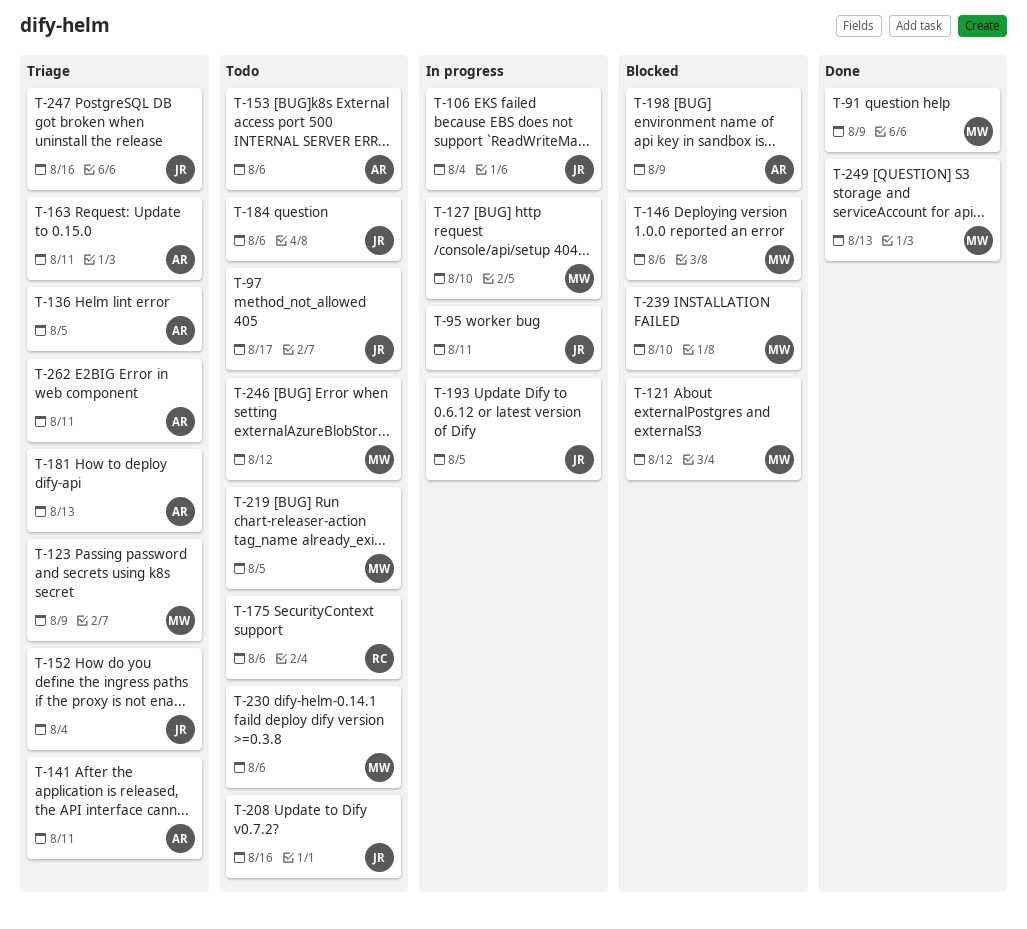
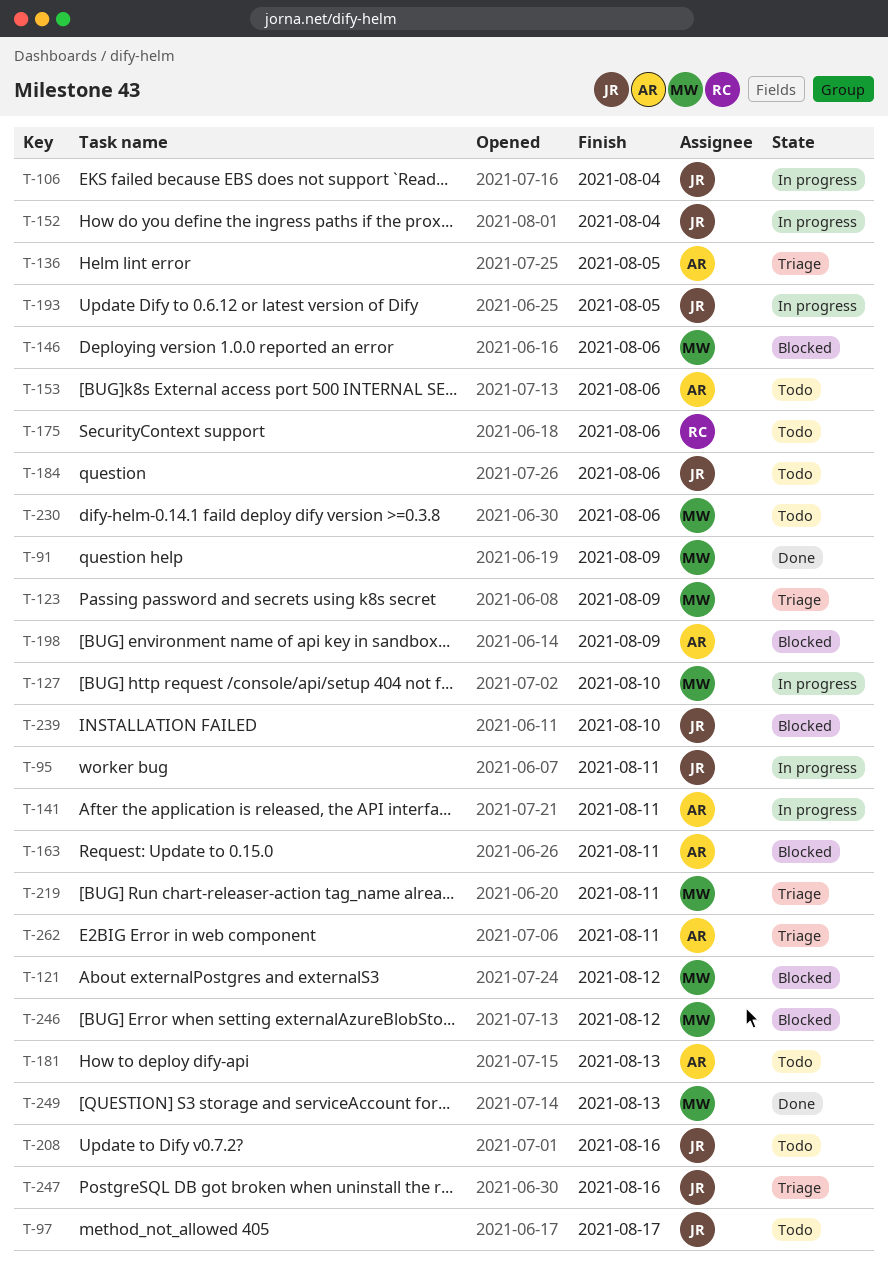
T-141, status: Triage -> In progress
T-152, status: Triage -> In progress
T-163, status: Triage -> Blocked
T-181, status: Triage -> Todo
T-219, status: Todo -> Triage
T-219, due: Aug 5 -> Aug 11
T-239, owner: MW -> JR
T-246, status: Todo -> Blocked

